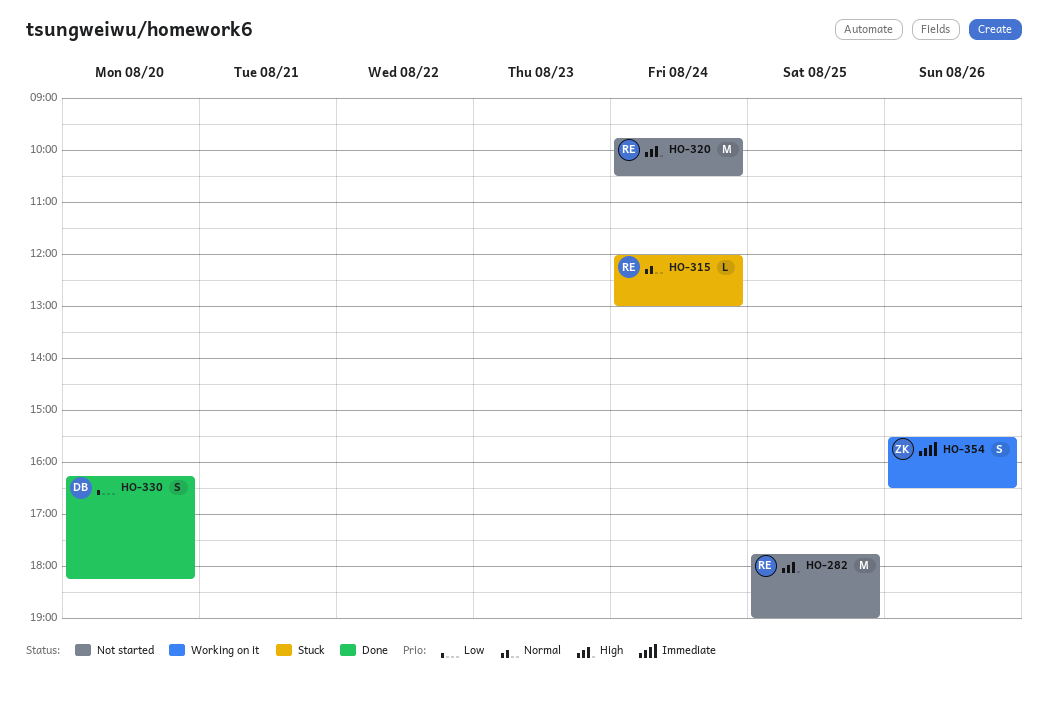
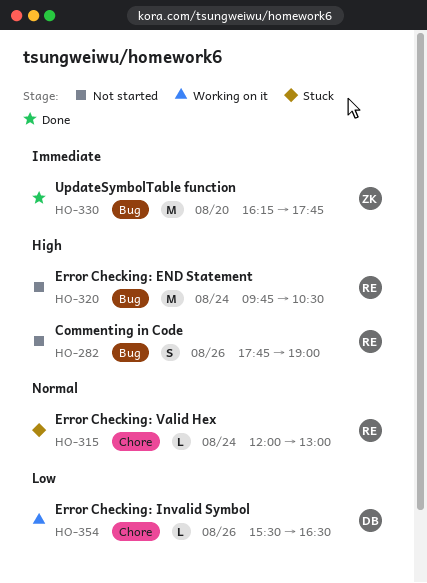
HO-282, estimate: M -> S
HO-282, day: Aug 25 -> Aug 26
HO-330, owner: DB -> ZK
HO-330, priority: Low -> Immediate
HO-330, estimate: S -> M
HO-330, ends: 18:15 -> 17:45
HO-354, owner: ZK -> DB
HO-354, priority: Immediate -> Low
HO-354, estimate: S -> L

